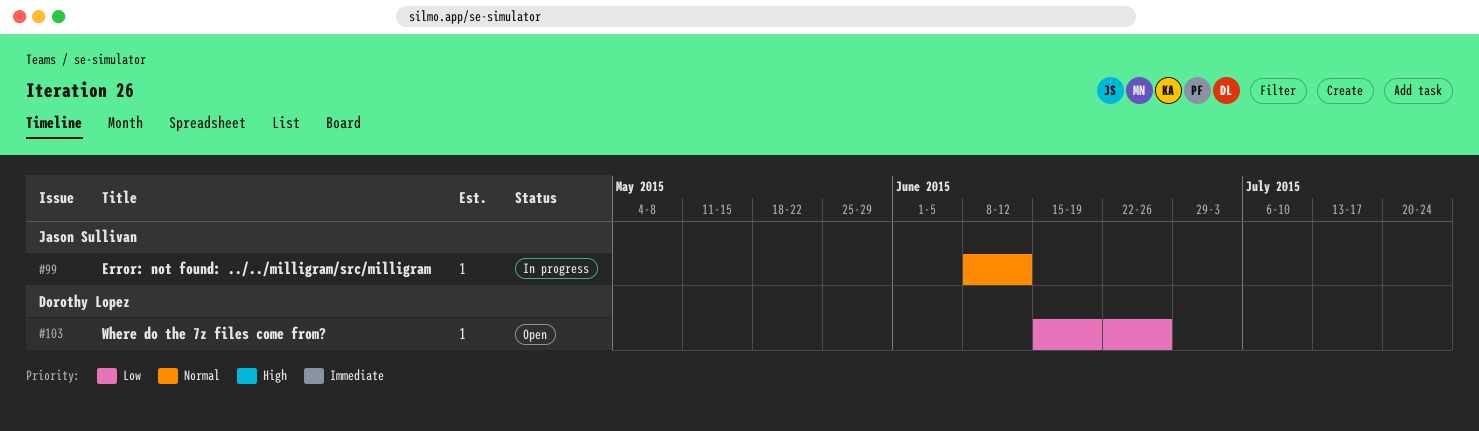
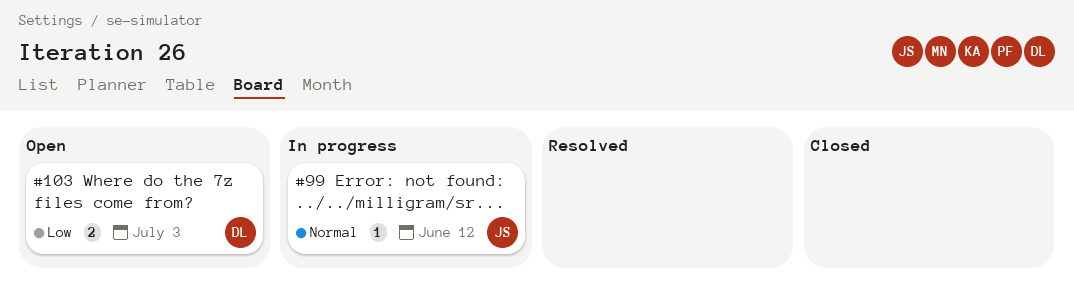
#103, estimate: 1 -> 2
#103, due: Jun 26 -> Jul 3

